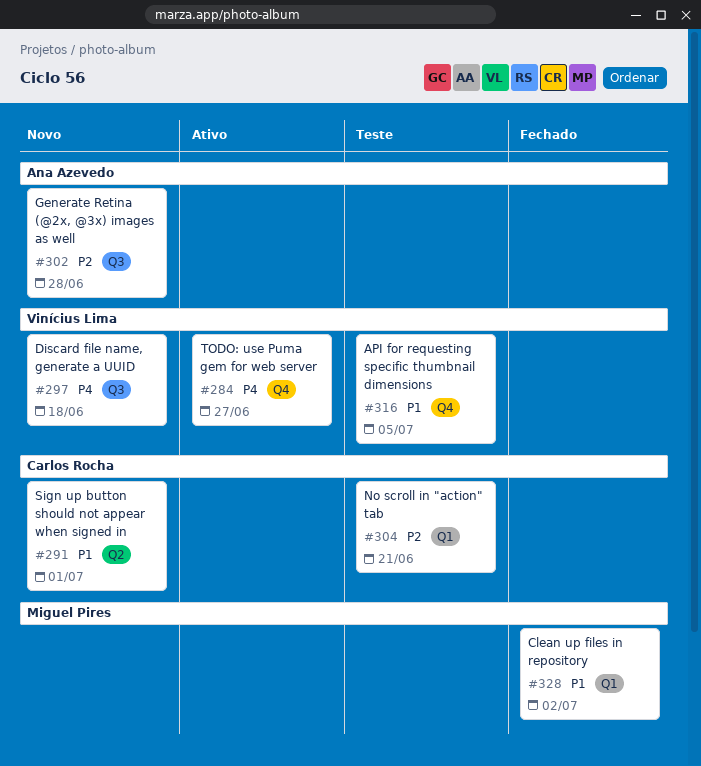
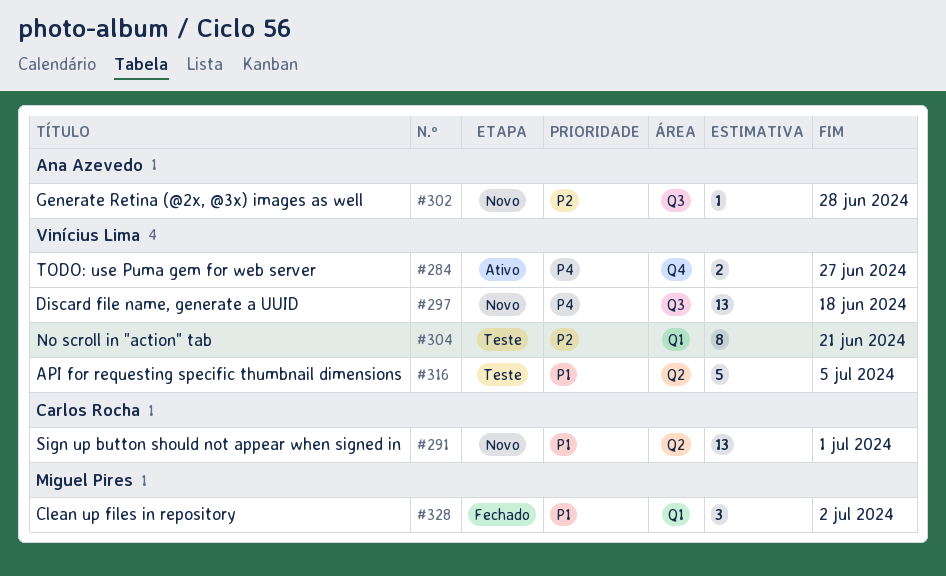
#304, owner: Carlos Rocha -> Vinícius Lima
#316, label: Q4 -> Q2

